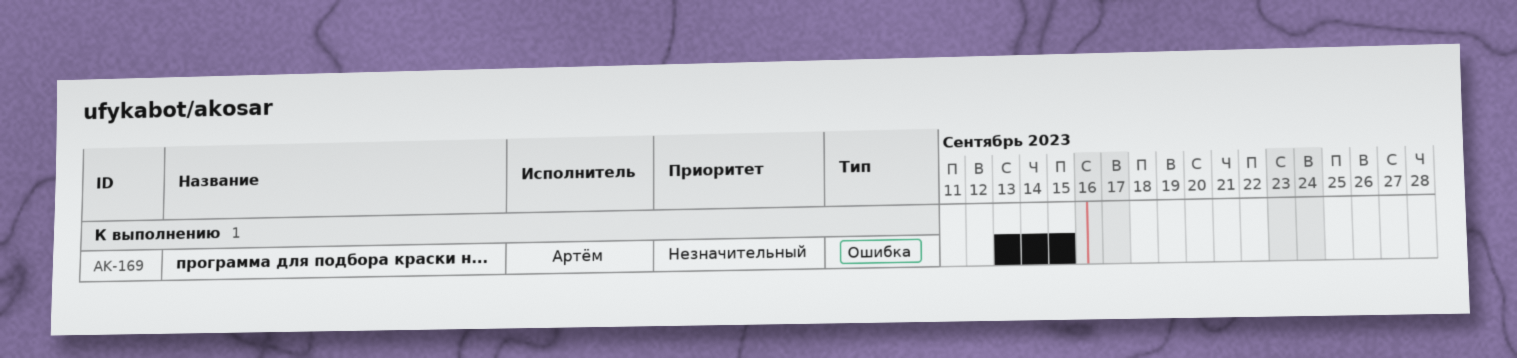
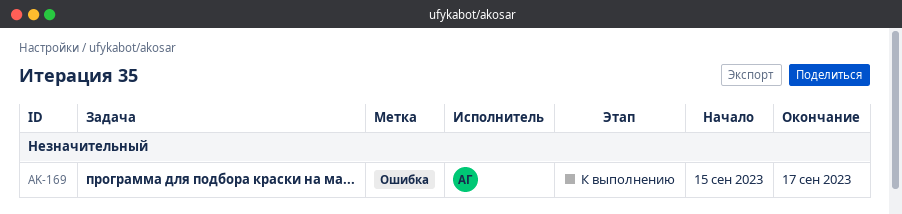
AK-169, start: Sep 13 -> Sep 15
AK-169, due: Sep 15 -> Sep 17

